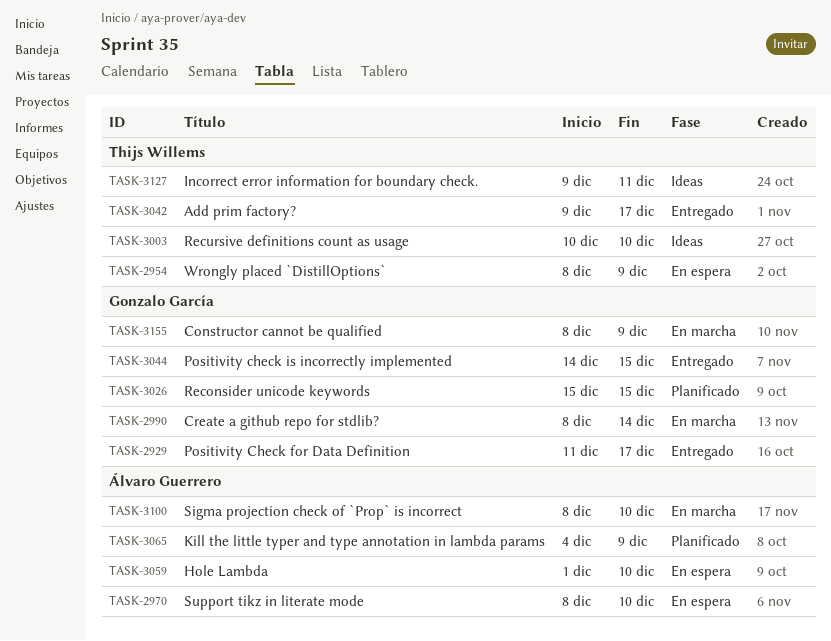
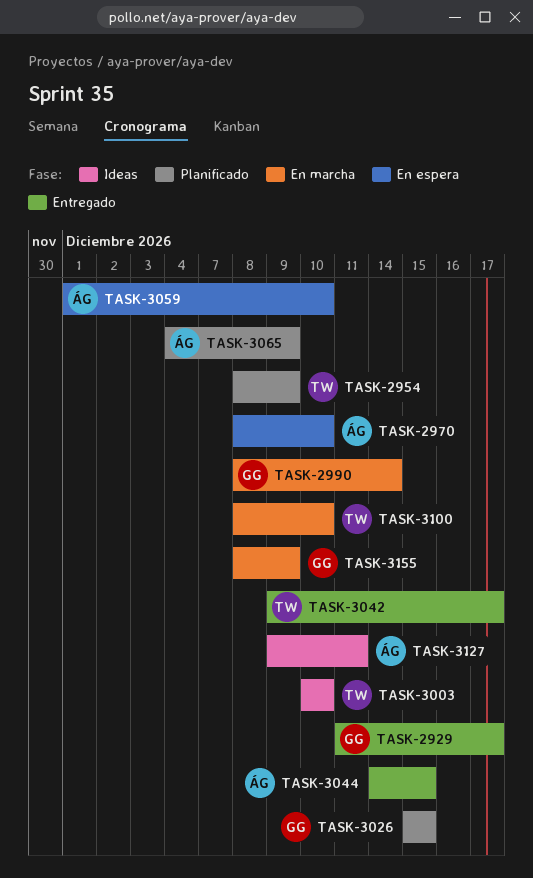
TASK-2954, status: En espera -> Planificado
TASK-3044, owner: Gonzalo García -> Álvaro Guerrero
TASK-3100, owner: Álvaro Guerrero -> Thijs Willems
TASK-3127, owner: Thijs Willems -> Álvaro Guerrero

